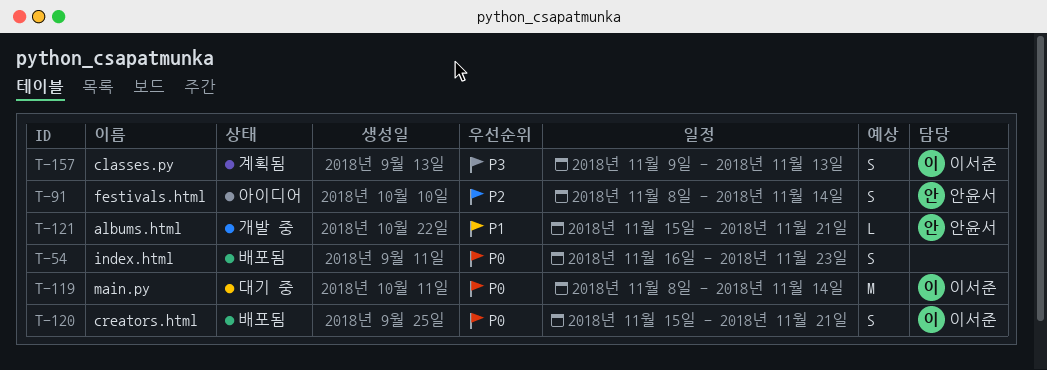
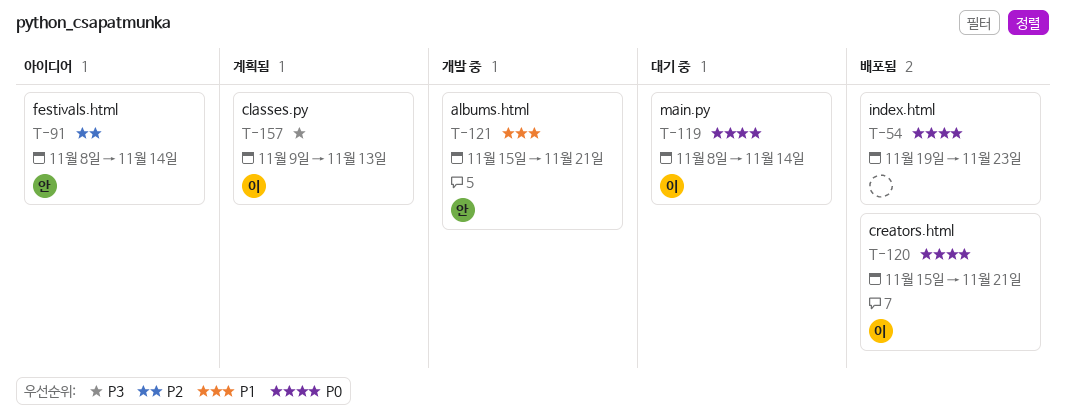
T-54, start: Nov 16 -> Nov 19

